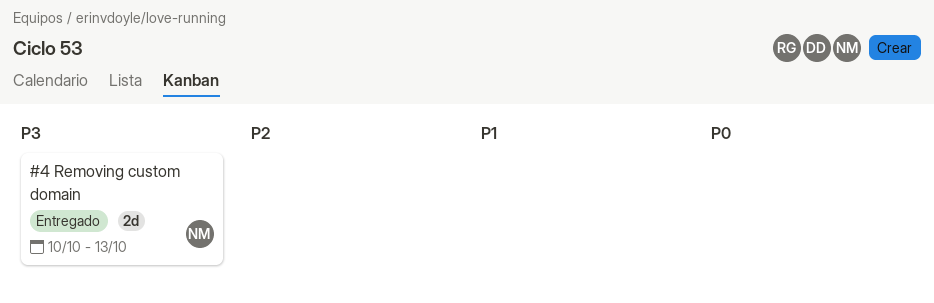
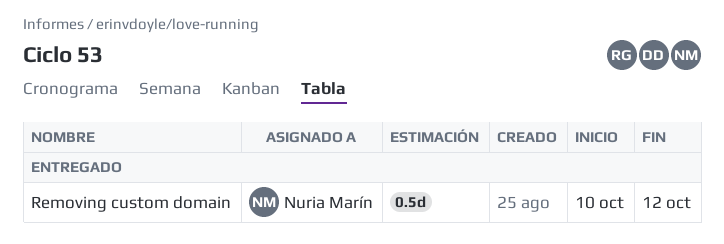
Removing custom domain, estimate: 2d -> 0.5d
Removing custom domain, due: Oct 13 -> Oct 12

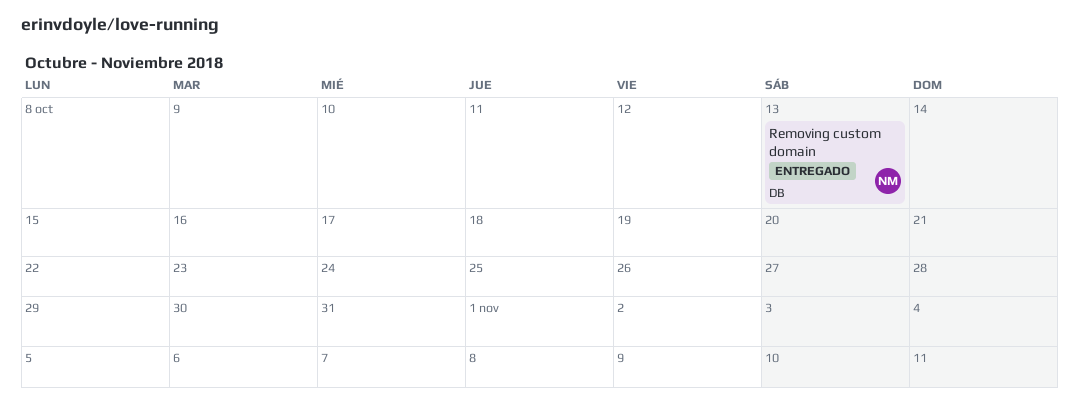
Removing custom domain, due: Oct 12 -> Oct 13

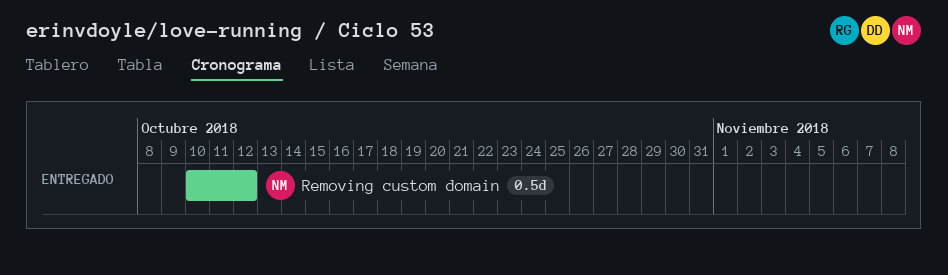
Removing custom domain, due: Oct 13 -> Oct 12

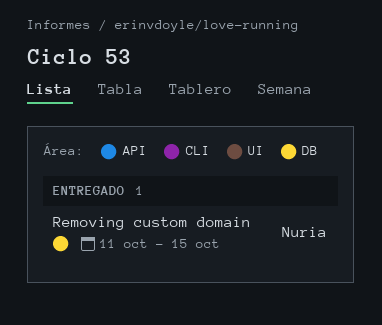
Removing custom domain, start: Oct 10 -> Oct 11
Removing custom domain, due: Oct 12 -> Oct 15

